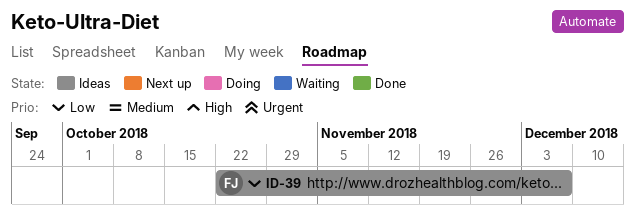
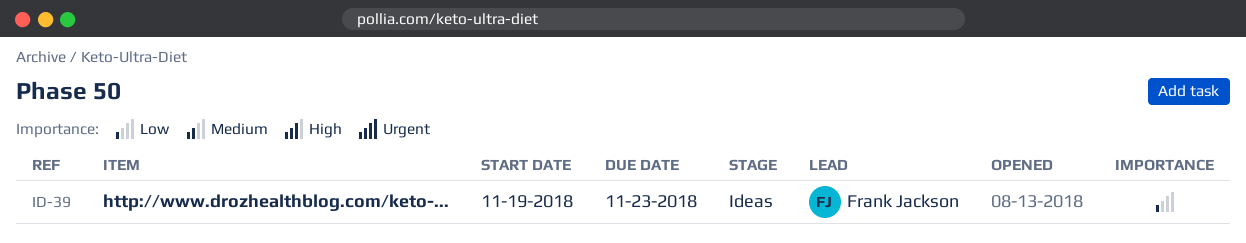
ID-39, start: Oct 22 -> Nov 19
ID-39, due: Dec 7 -> Nov 23

